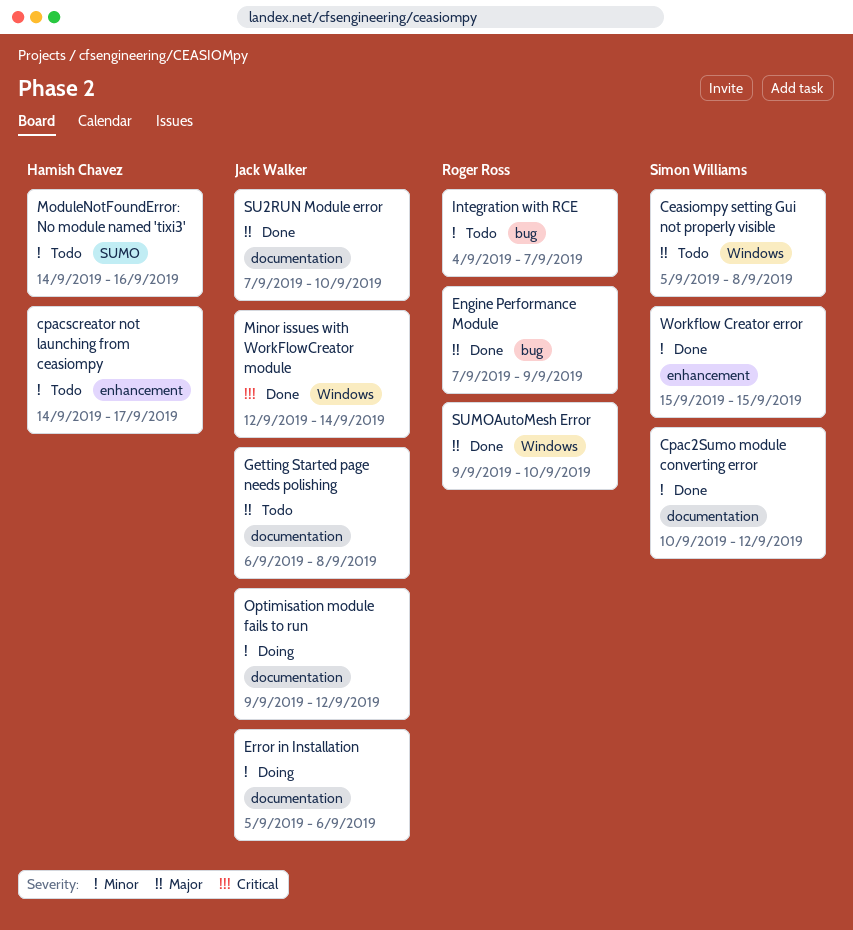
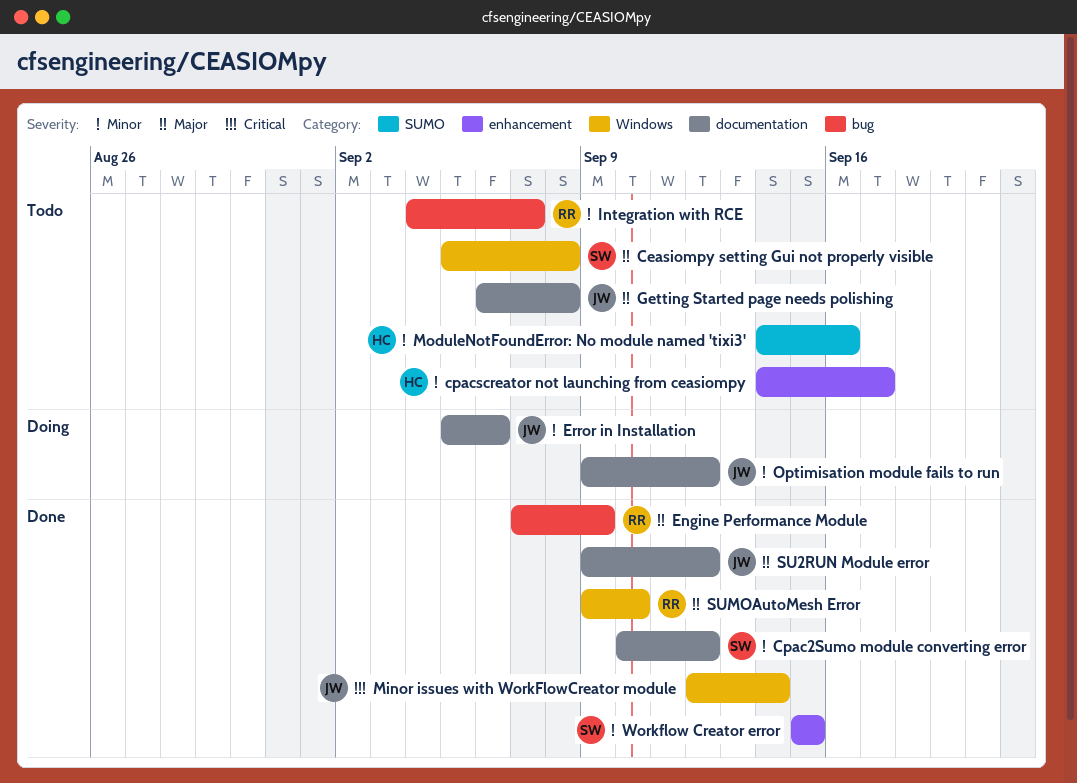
SU2RUN Module error, start: Sep 7 -> Sep 9
SU2RUN Module error, due: Sep 10 -> Sep 12

